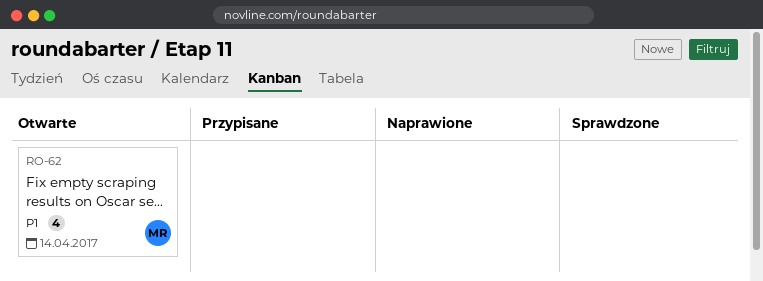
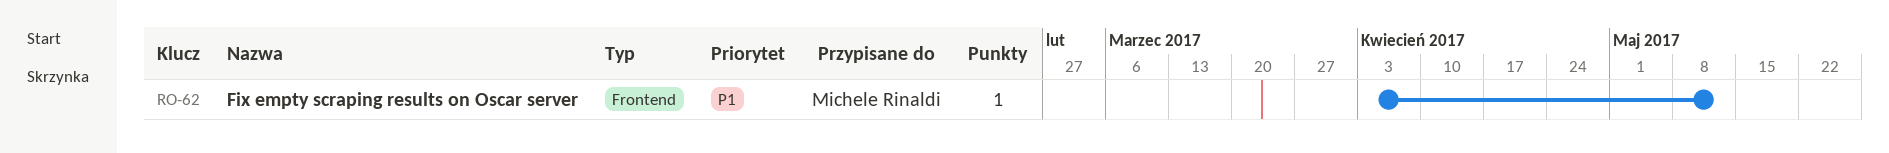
RO-62, estimate: 4 -> 1
RO-62, due: Apr 14 -> May 12

